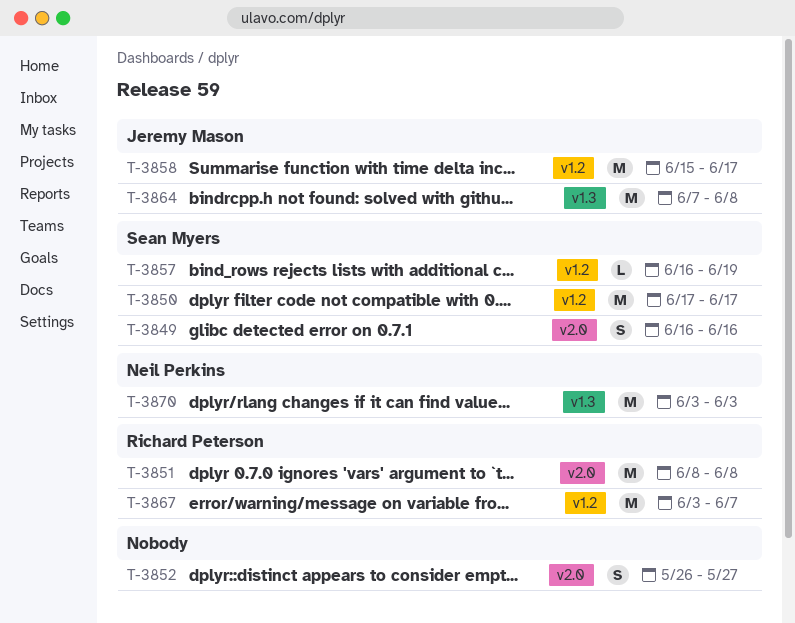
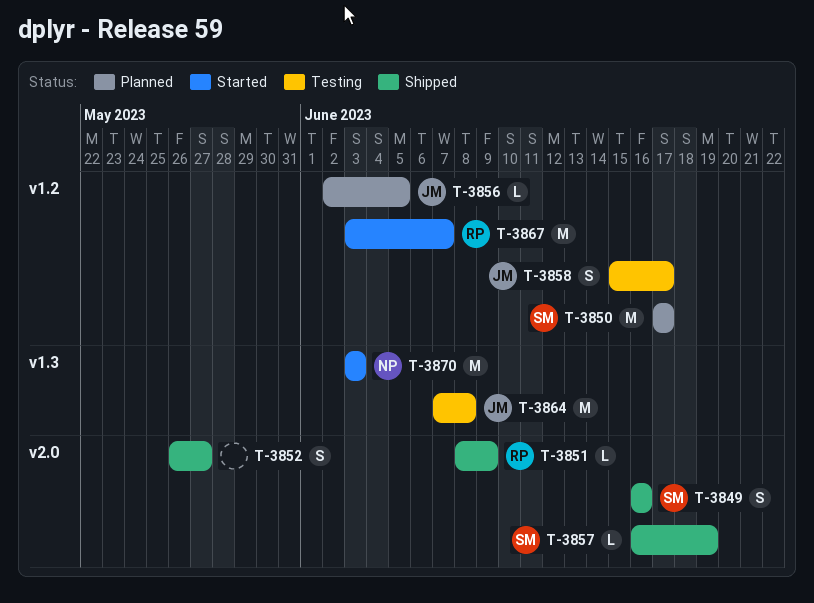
T-3851, estimate: M -> L
T-3851, due: Jun 8 -> Jun 9
T-3856: none -> present
T-3857, label: v1.2 -> v2.0
T-3858, estimate: M -> S

